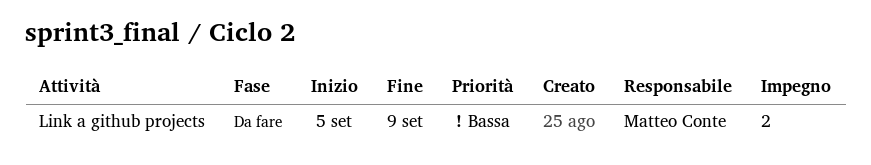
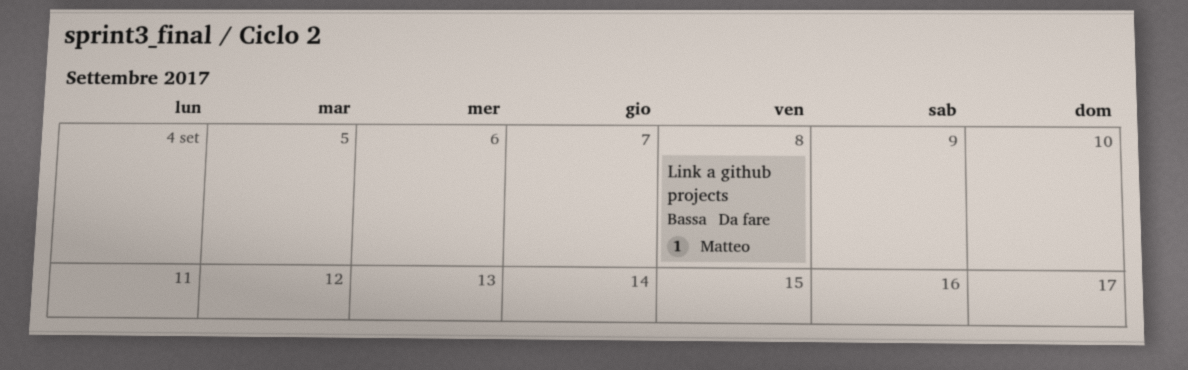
Link a github projects, estimate: 2 -> 1
Link a github projects, due: Sep 9 -> Sep 8

